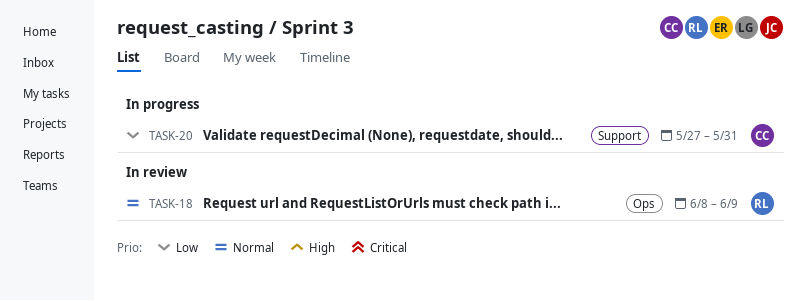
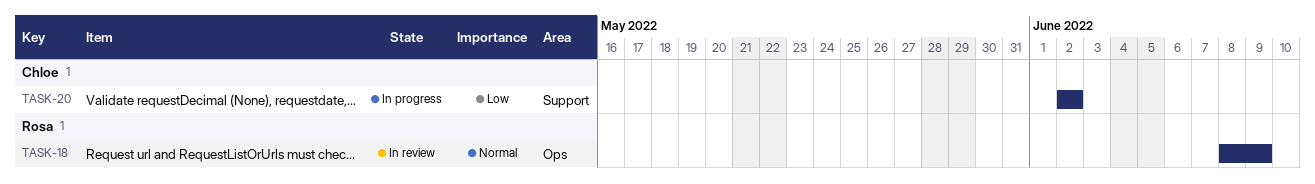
TASK-20, start: May 27 -> Jun 2
TASK-20, due: May 31 -> Jun 2

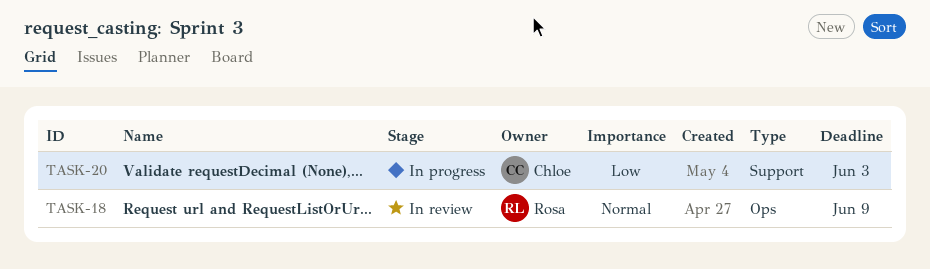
TASK-20, due: Jun 2 -> Jun 3

